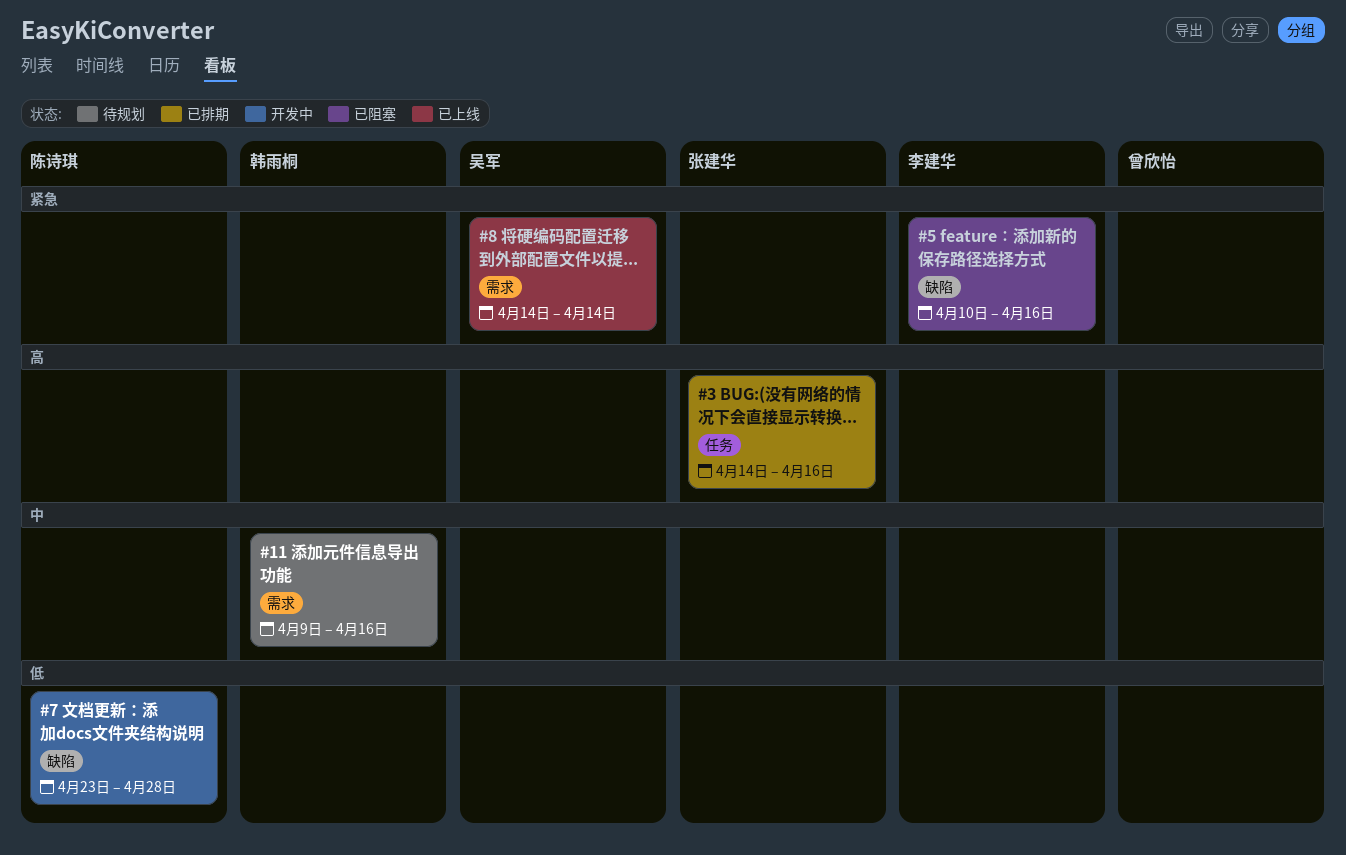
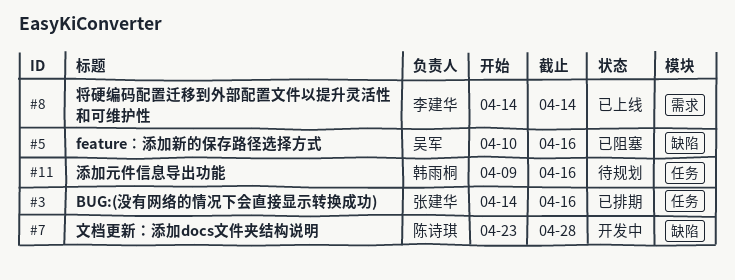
#5, owner: 李建华 -> 吴军
#8, owner: 吴军 -> 李建华
#11, label: 需求 -> 任务

